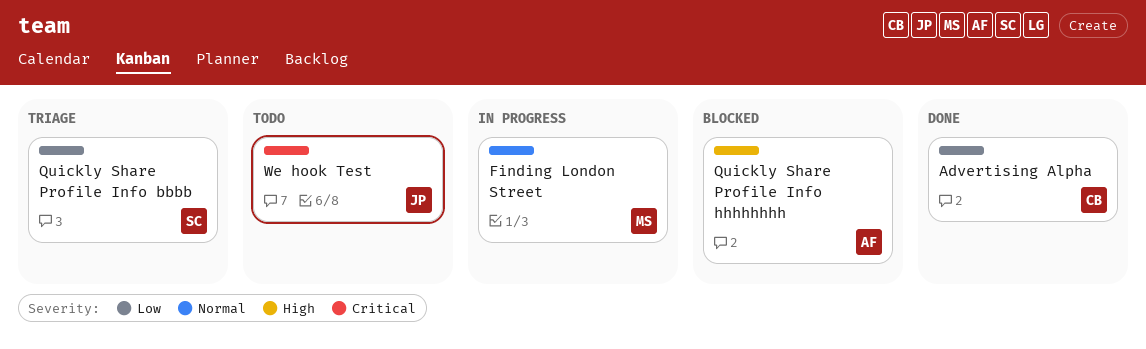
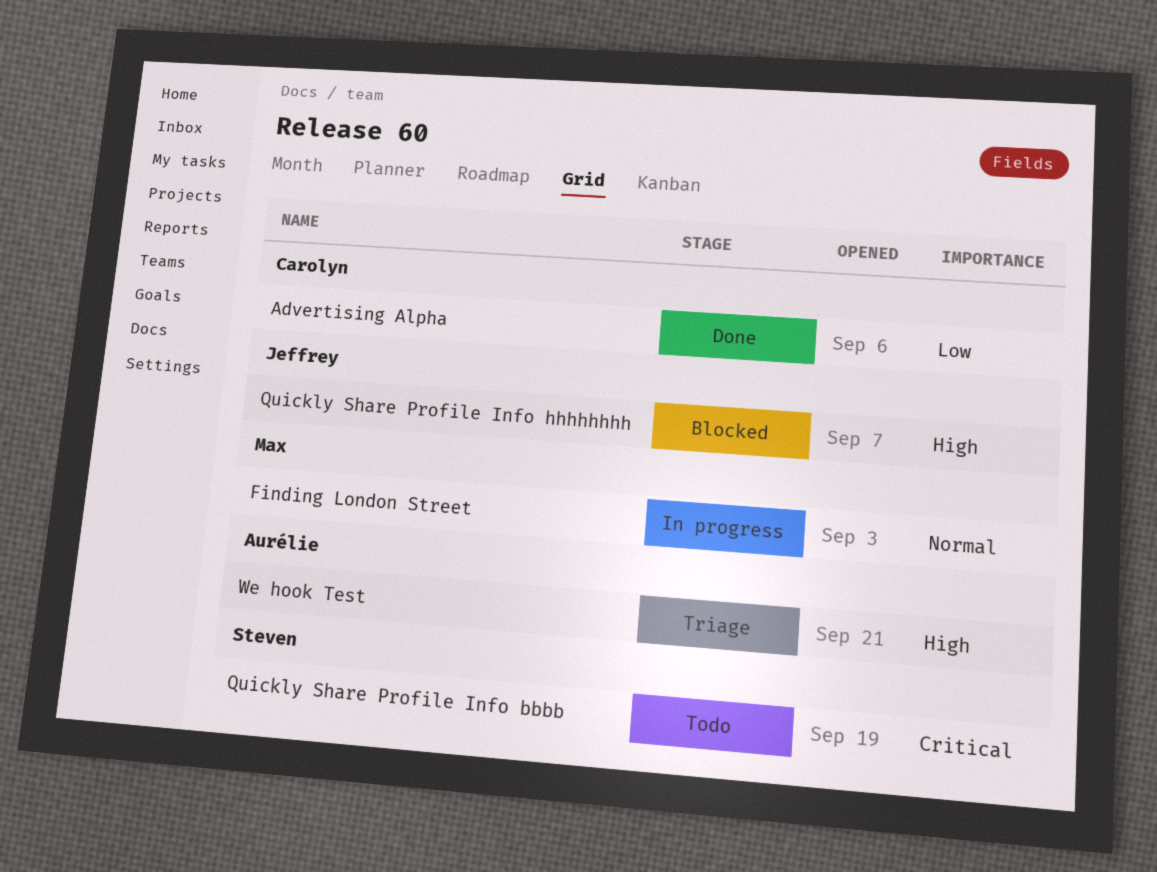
Quickly Share Profile Info bbbb, status: Triage -> Todo
Quickly Share Profile Info bbbb, priority: Low -> Critical
Quickly Share Profile Info hhhhhhhh, owner: Aurélie -> Jeffrey
We hook Test, status: Todo -> Triage
We hook Test, owner: Jeffrey -> Aurélie
We hook Test, priority: Critical -> High

